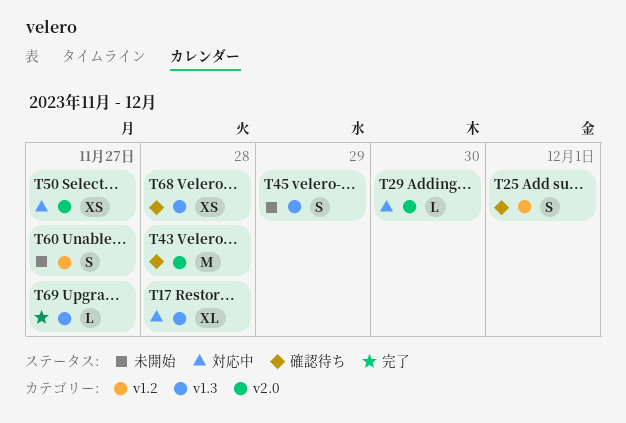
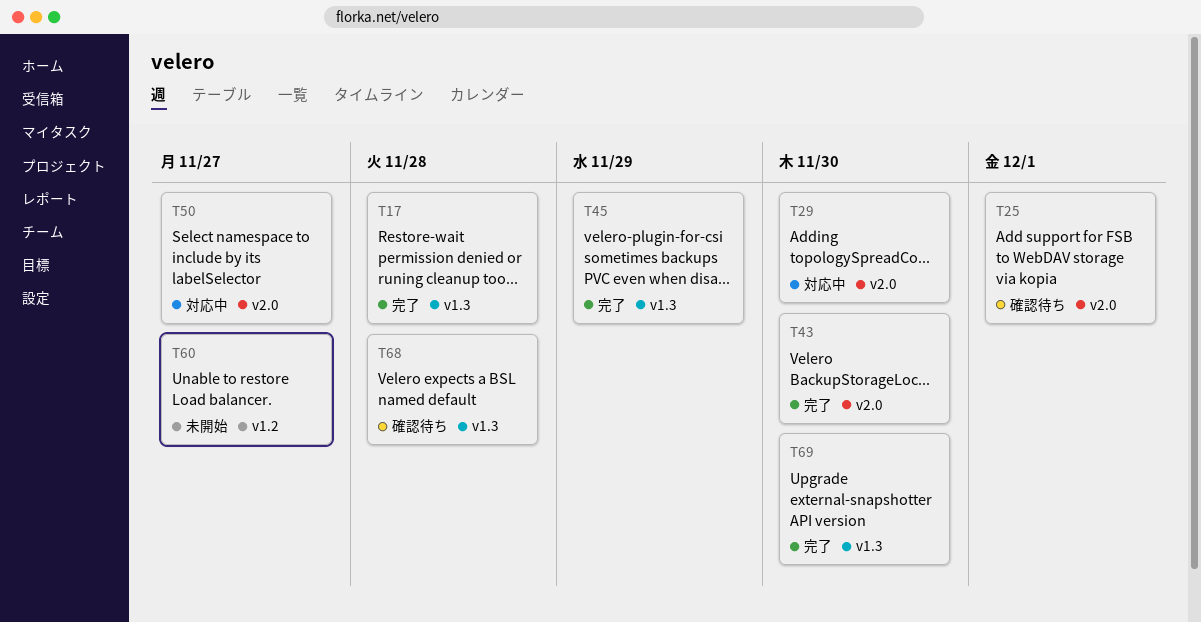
T17, status: 対応中 -> 完了
T25, label: v1.2 -> v2.0
T43, status: 確認待ち -> 完了
T43, due: Nov 28 -> Nov 30
T45, status: 未開始 -> 完了
T69, due: Nov 27 -> Nov 30

